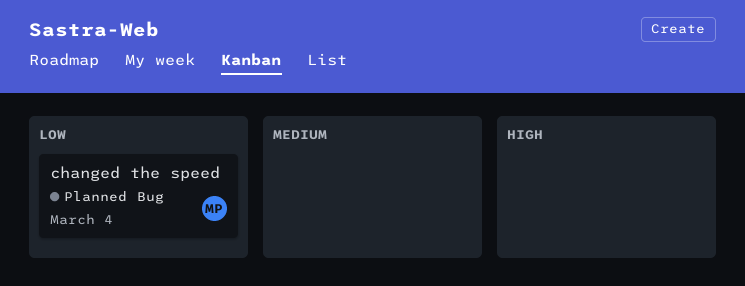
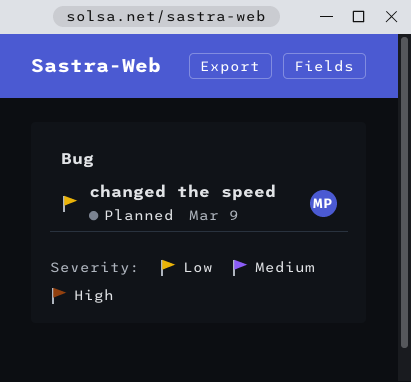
changed the speed, due: Mar 4 -> Mar 9

